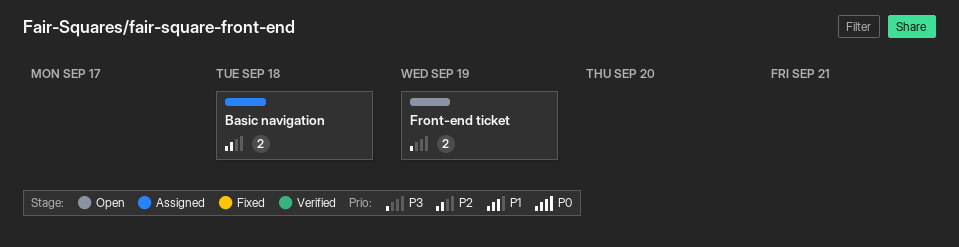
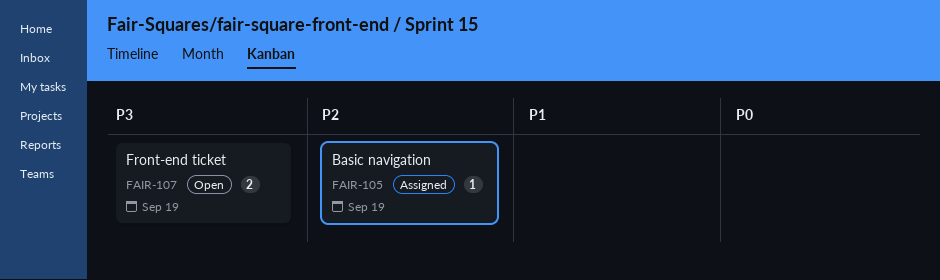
Basic navigation, estimate: 2 -> 1
Basic navigation, due: Sep 18 -> Sep 19

